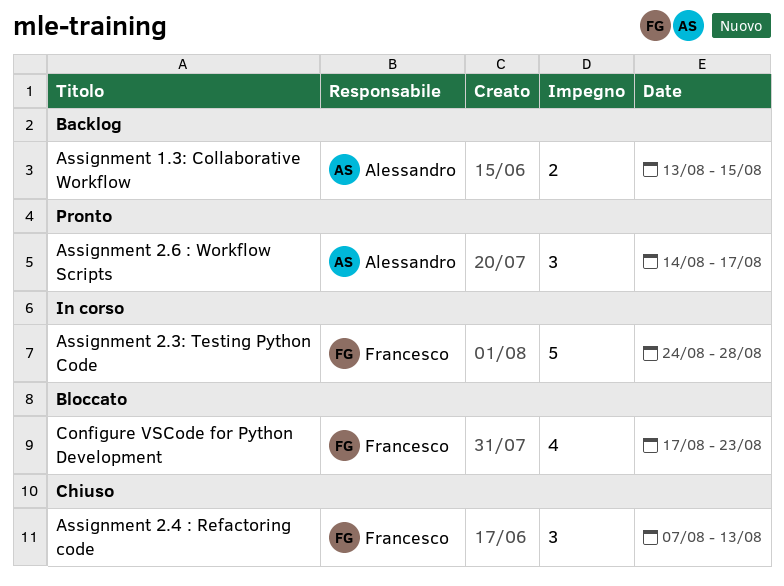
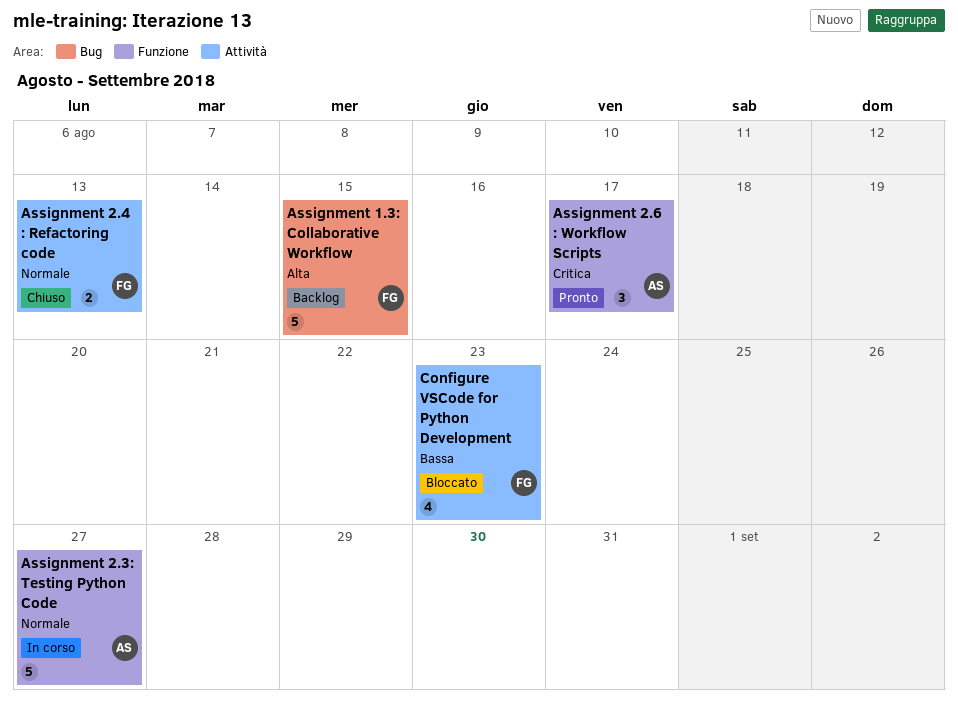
Assignment 1.3: Collaborative Workflow, owner: Alessandro -> Francesco
Assignment 1.3: Collaborative Workflow, estimate: 2 -> 5
Assignment 2.3: Testing Python Code, owner: Francesco -> Alessandro
Assignment 2.3: Testing Python Code, due: Aug 28 -> Aug 27
Assignment 2.4 : Refactoring code, estimate: 3 -> 2

